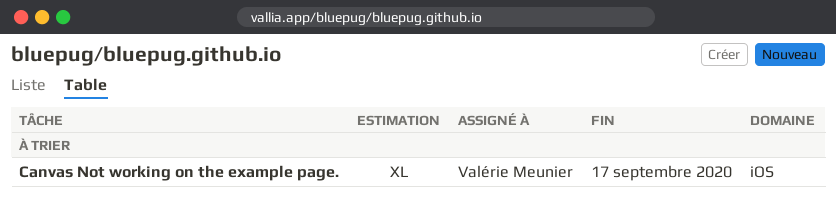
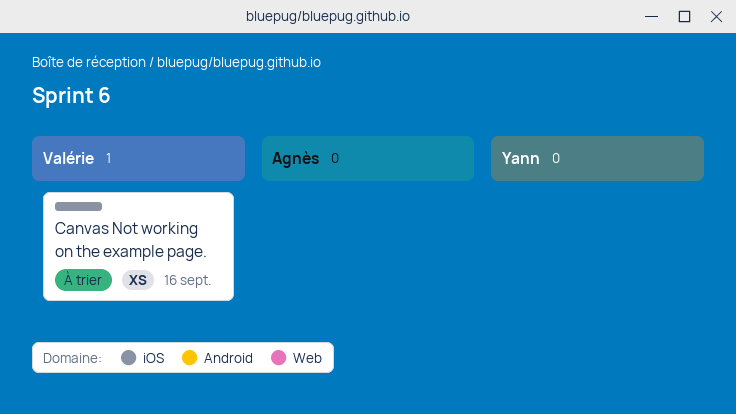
Canvas Not working on the example page., estimate: XL -> XS
Canvas Not working on the example page., due: Sep 17 -> Sep 16

